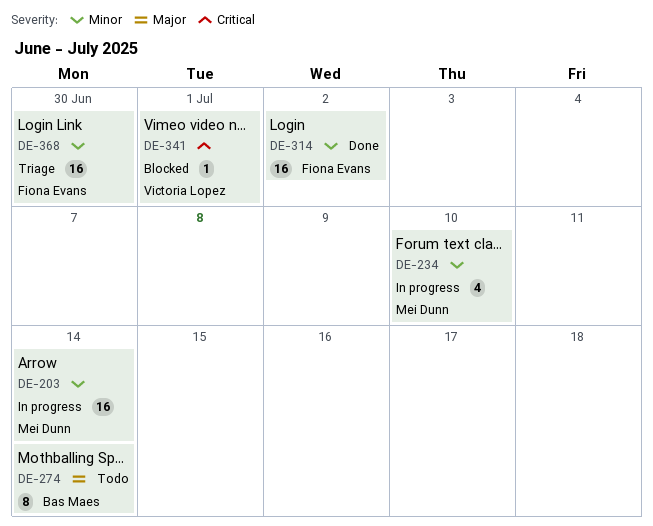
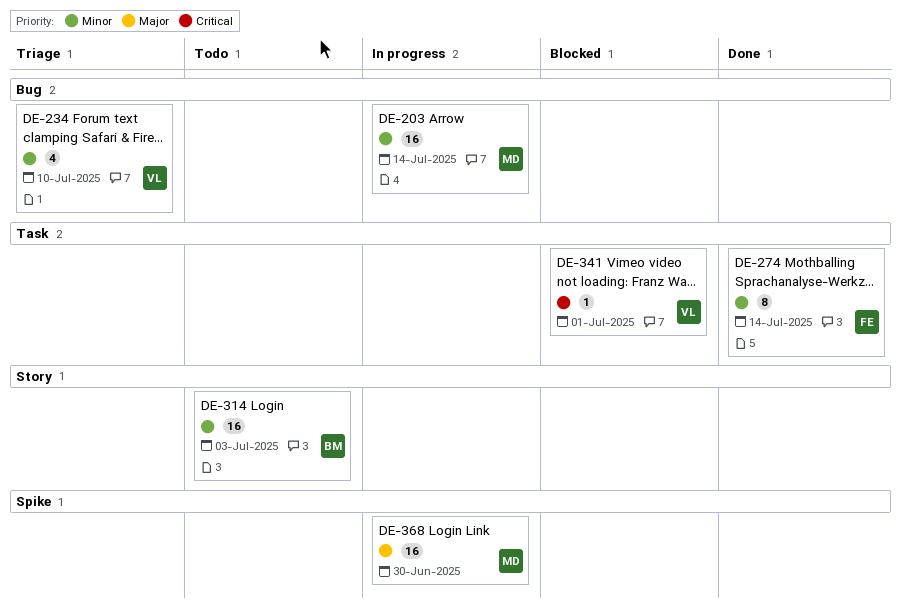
DE-234, status: In progress -> Triage
DE-234, owner: Mei Dunn -> Victoria Lopez
DE-274, status: Todo -> Done
DE-274, owner: Bas Maes -> Fiona Evans
DE-274, priority: Major -> Minor
DE-314, status: Done -> Todo
DE-314, owner: Fiona Evans -> Bas Maes
DE-314, due: Jul 2 -> Jul 3
DE-368, status: Triage -> In progress
DE-368, owner: Fiona Evans -> Mei Dunn
DE-368, priority: Minor -> Major

